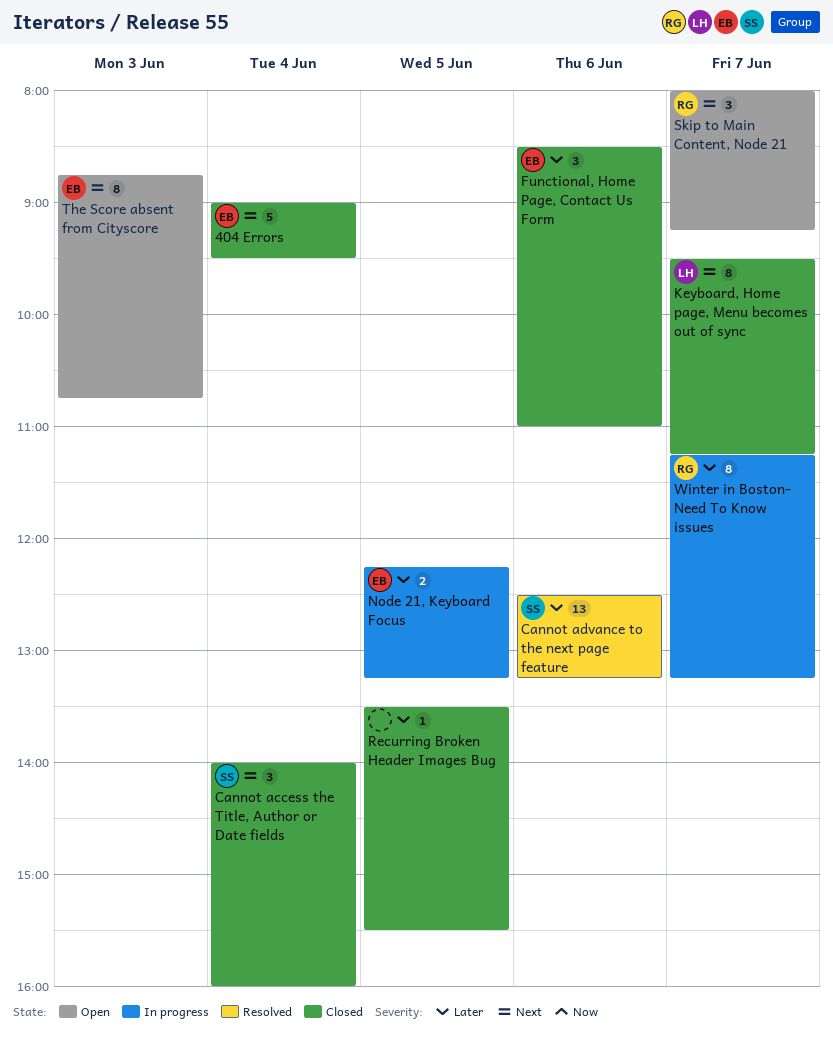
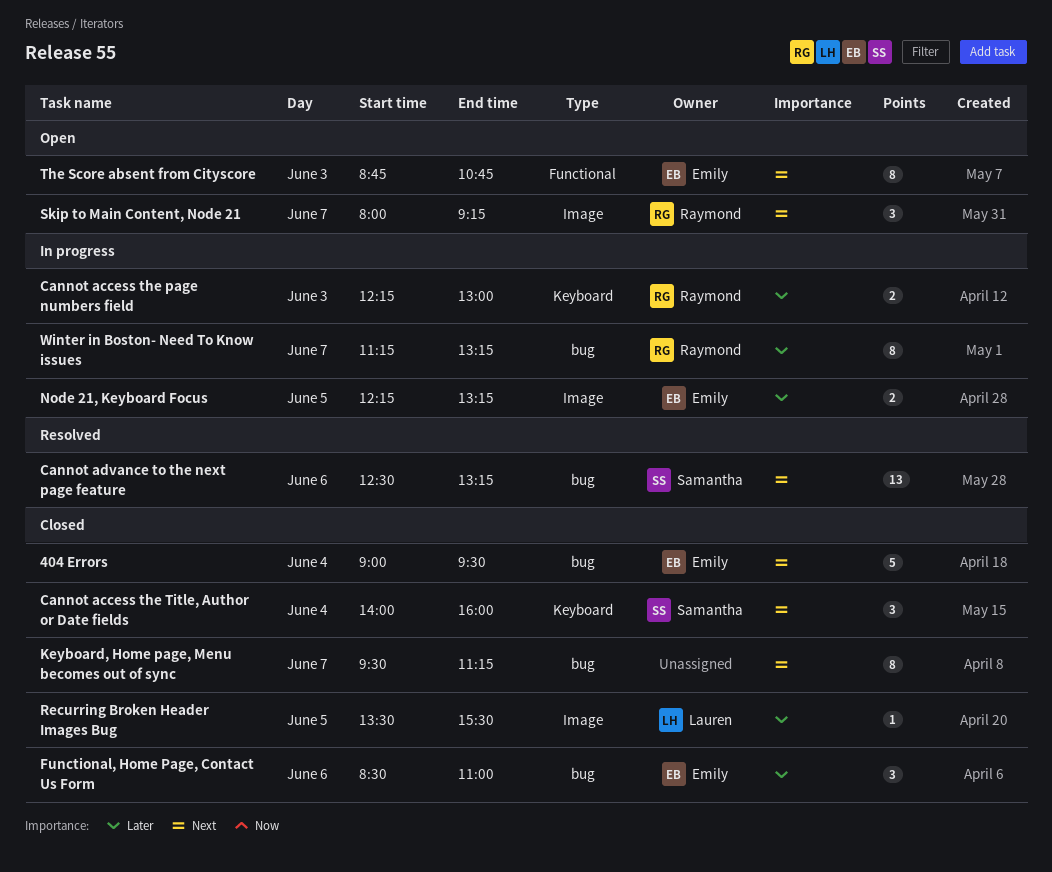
Cannot access the page numbers field: none -> present
Cannot advance to the next page feature, priority: Later -> Next
Keyboard, Home page, Menu becomes out of sync, owner: Lauren -> none
Recurring Broken Header Images Bug, owner: none -> Lauren

